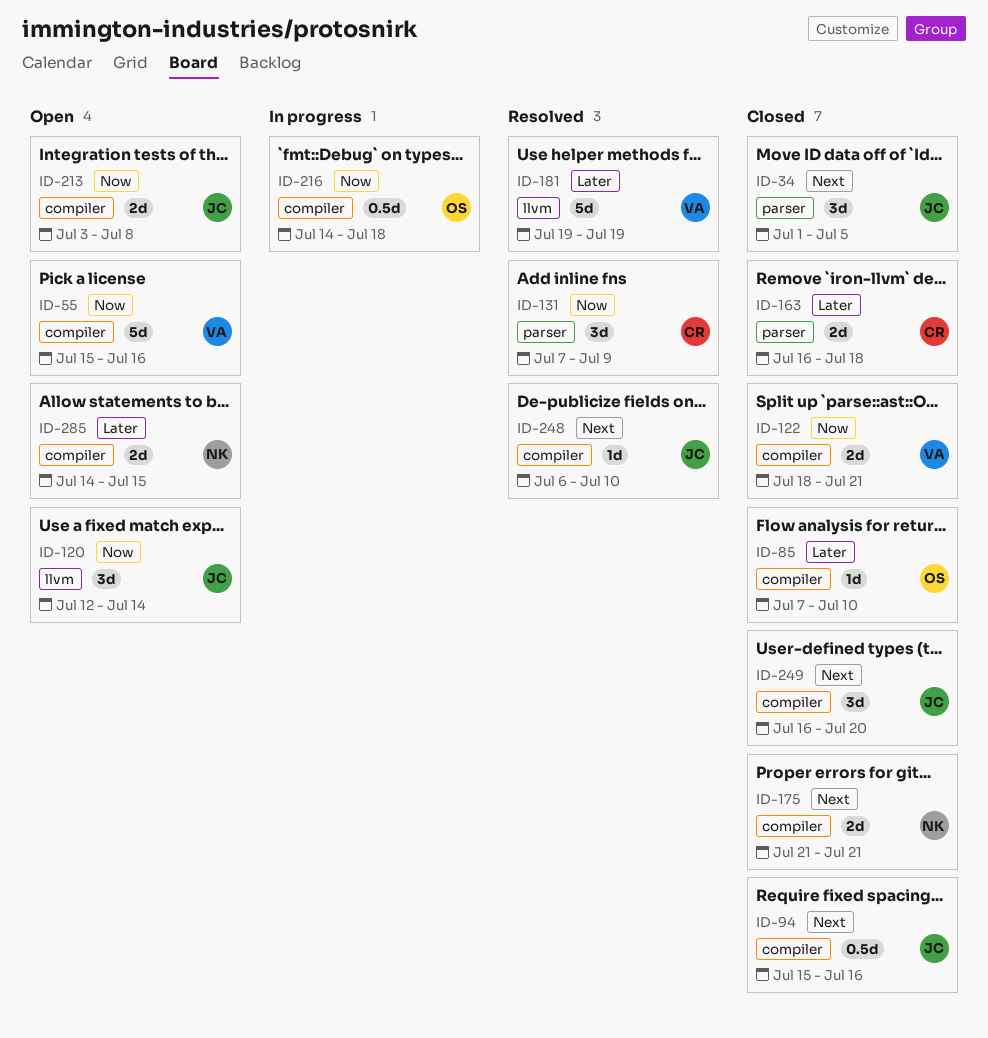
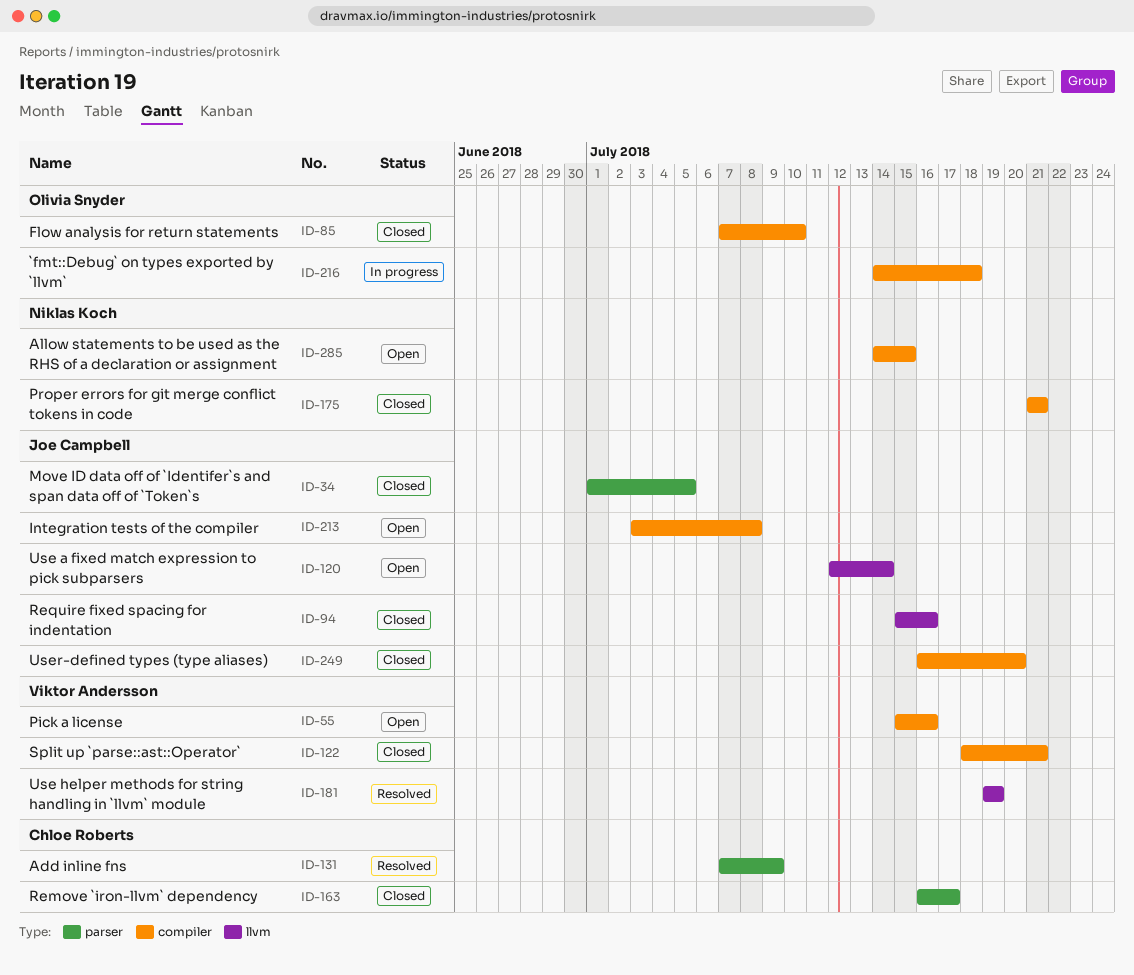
ID-94, label: compiler -> llvm
ID-163, due: Jul 18 -> Jul 17
ID-248: present -> none

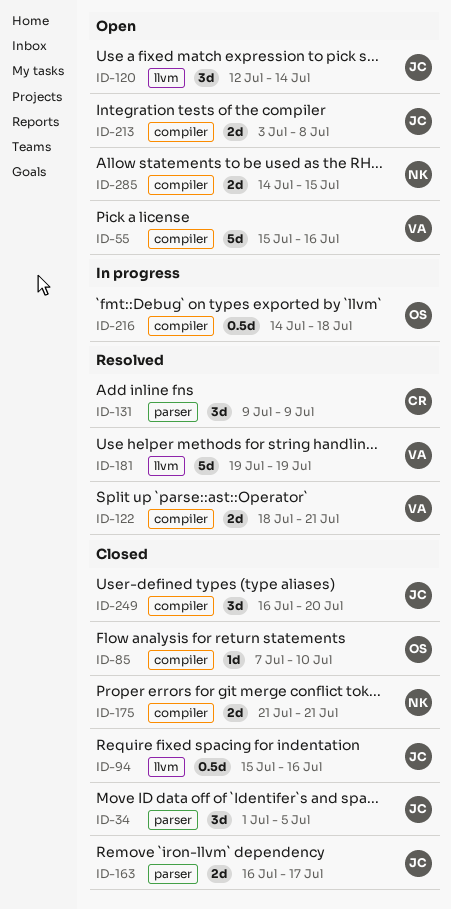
ID-122, status: Closed -> Resolved
ID-131, start: Jul 7 -> Jul 9
ID-163, owner: Chloe Roberts -> Joe Campbell

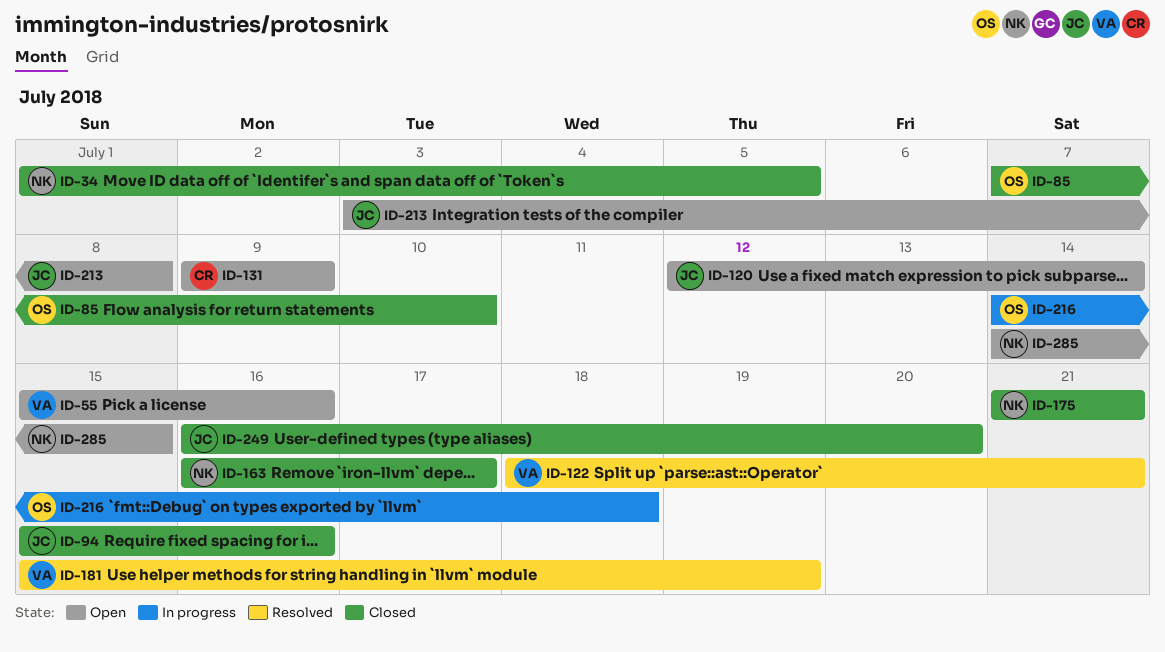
ID-34, owner: JC -> NK
ID-131, status: Resolved -> Open
ID-163, owner: JC -> NK
ID-181, start: Jul 19 -> Jul 15

